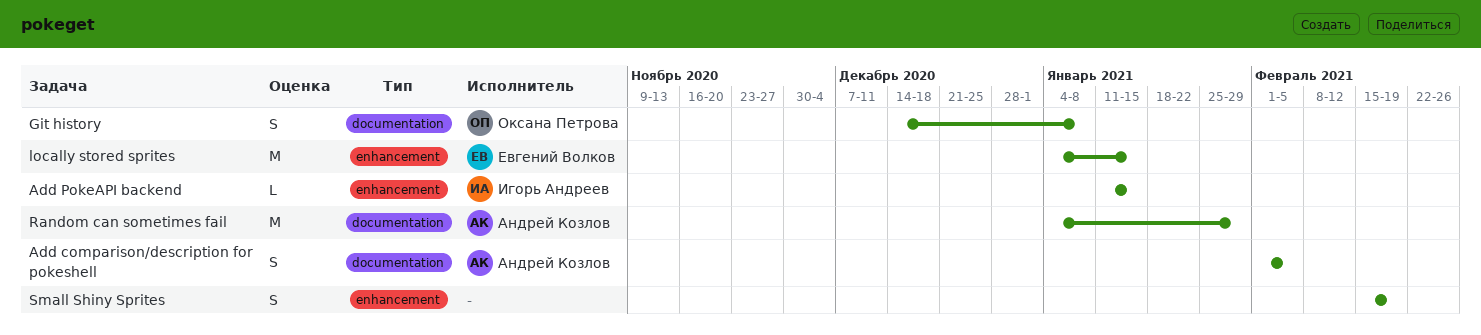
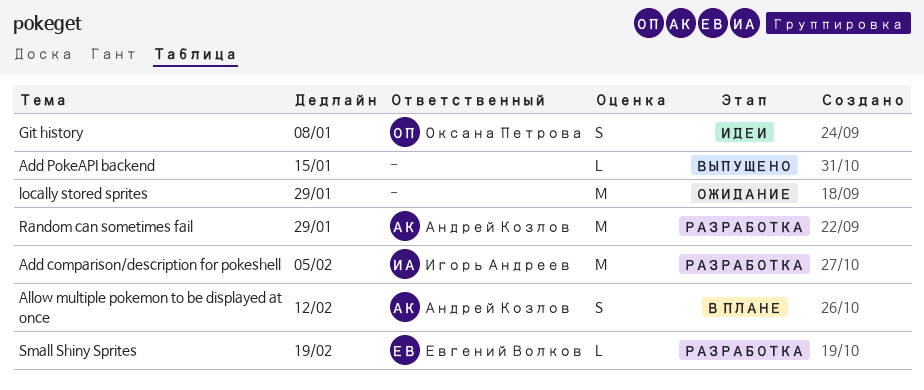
Add comparison/description for pokeshell, owner: Андрей Козлов -> Игорь Андреев
Add comparison/description for pokeshell, estimate: S -> M
Add PokeAPI backend, owner: Игорь Андреев -> none
Allow multiple pokemon to be displayed at once: none -> present
locally stored sprites, owner: Евгений Волков -> none
locally stored sprites, due: Jan 15 -> Jan 29
Small Shiny Sprites, owner: none -> Евгений Волков
Small Shiny Sprites, estimate: S -> L

